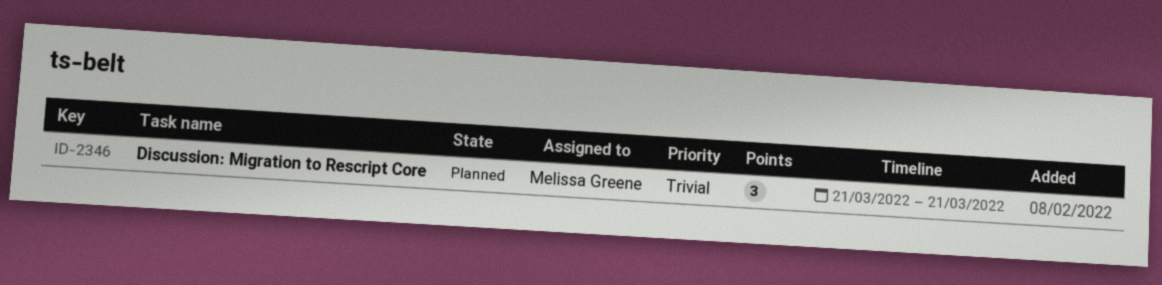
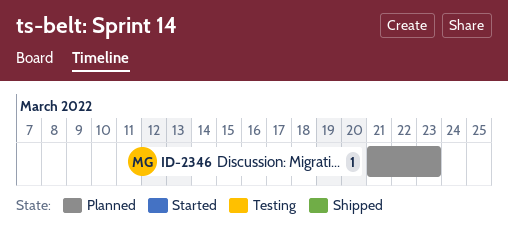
ID-2346, estimate: 3 -> 1
ID-2346, due: Mar 21 -> Mar 23

